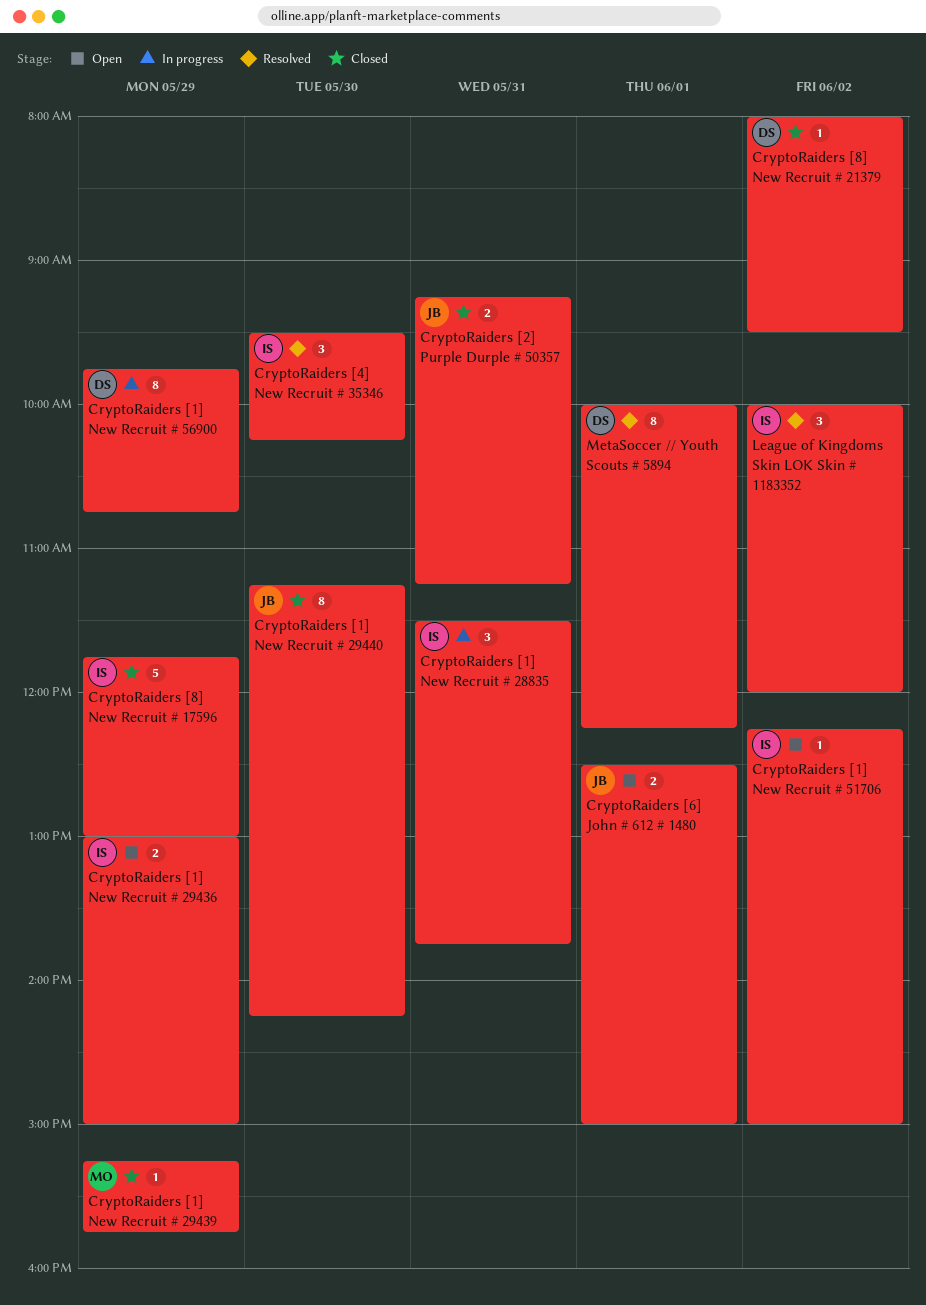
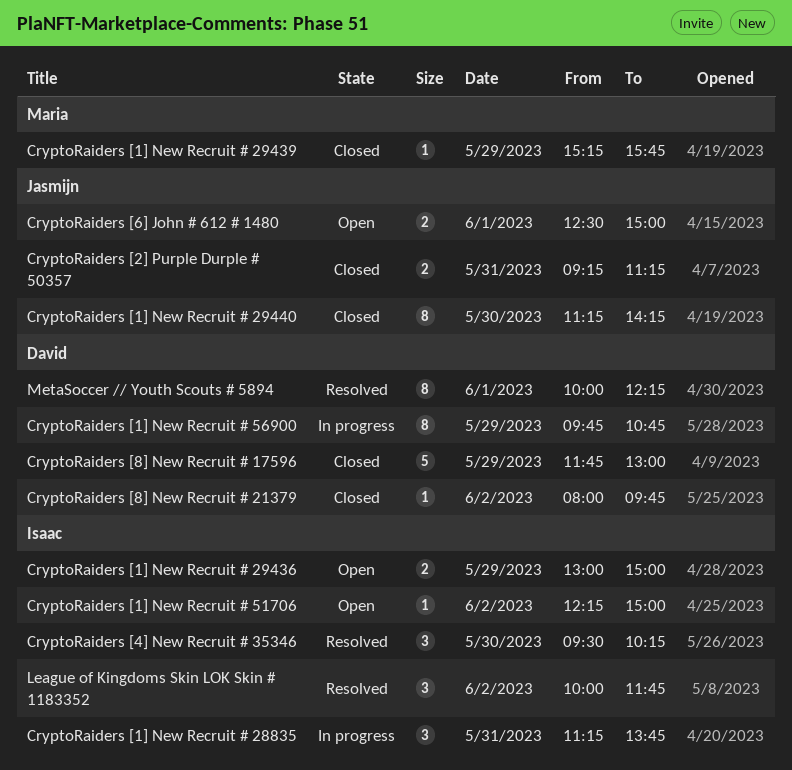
CryptoRaiders [1] New Recruit # 28835, begins: 11:30 -> 11:15
CryptoRaiders [8] New Recruit # 17596, owner: Isaac -> David
CryptoRaiders [8] New Recruit # 21379, ends: 09:30 -> 09:45
League of Kingdoms Skin LOK Skin # 1183352, ends: 12:00 -> 11:45

